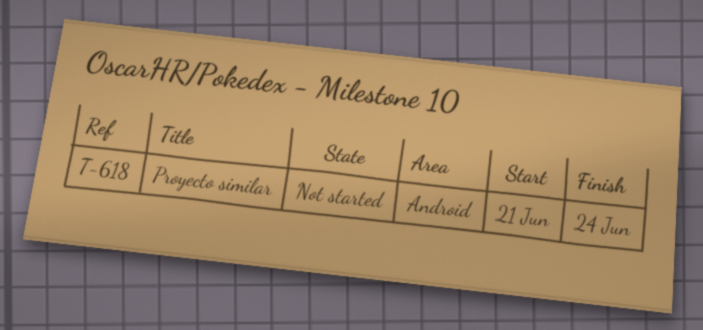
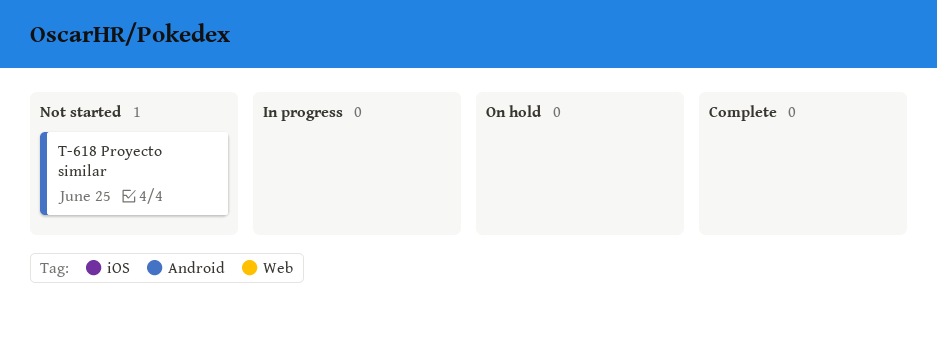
T-618, due: Jun 24 -> Jun 25

